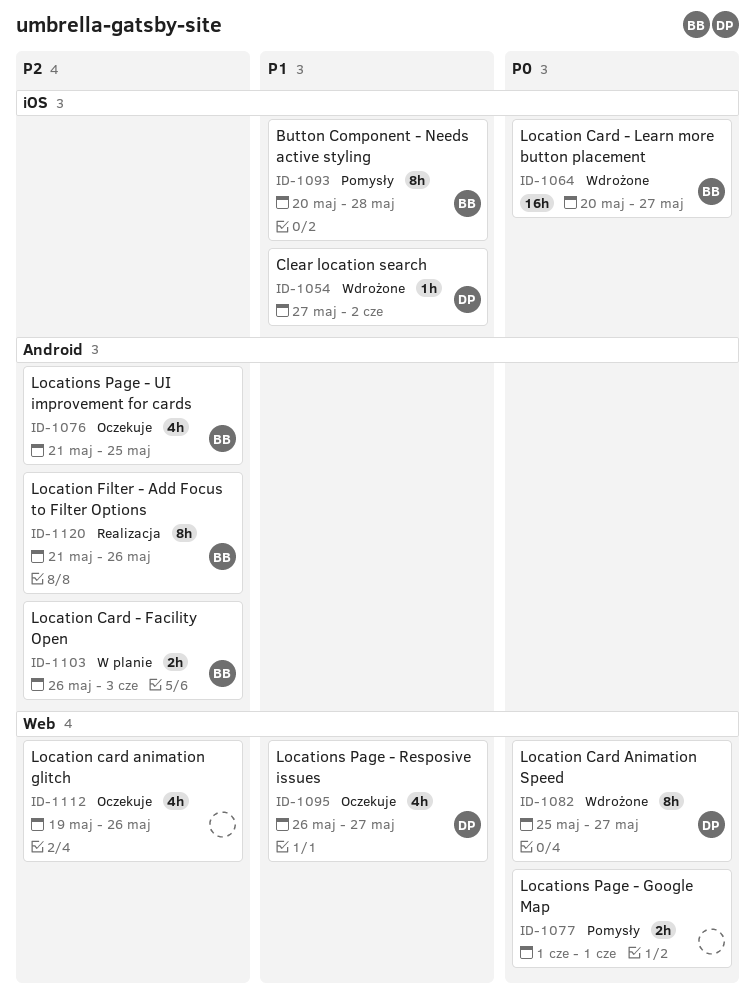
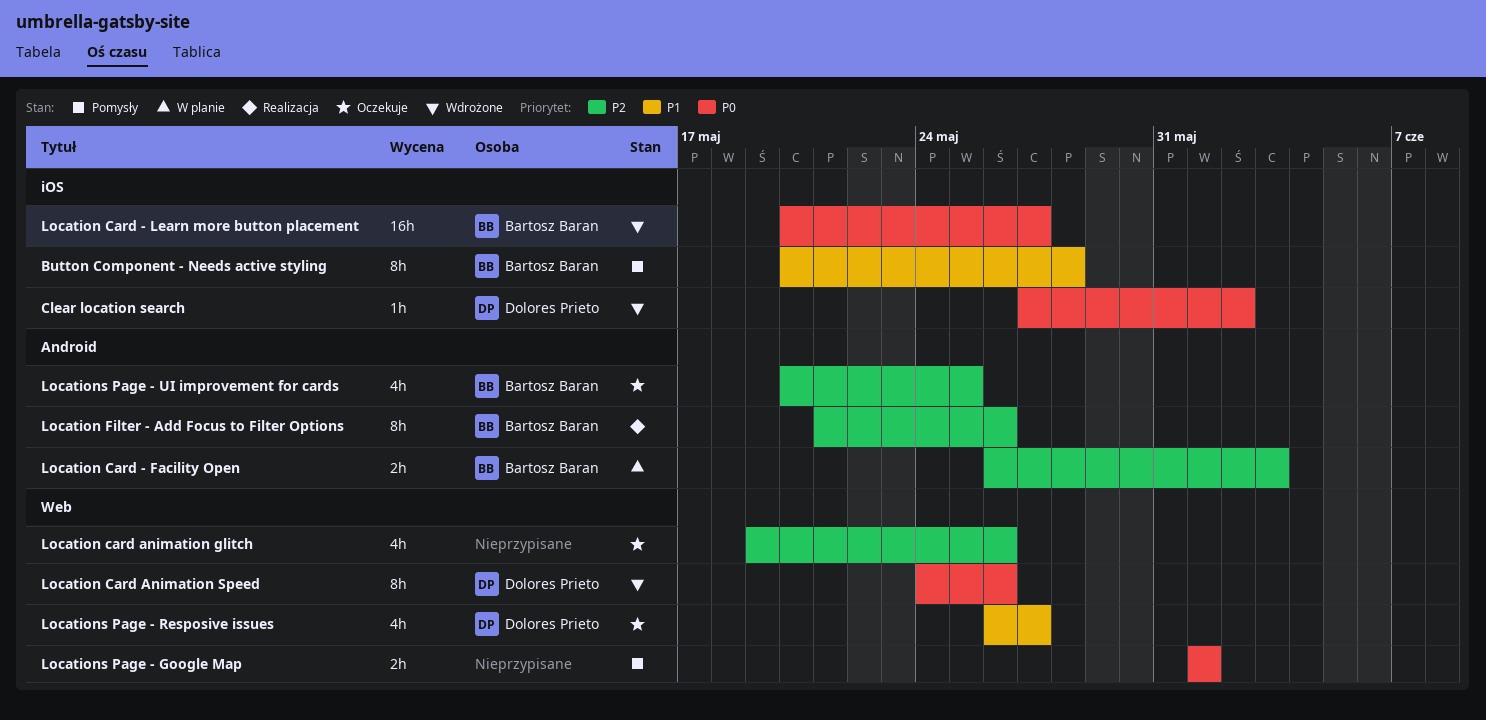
Clear location search, priority: P1 -> P0
Location Card Animation Speed, start: May 25 -> May 24
Location Card Animation Speed, due: May 27 -> May 26
Locations Page - UI improvement for cards, start: May 21 -> May 20

